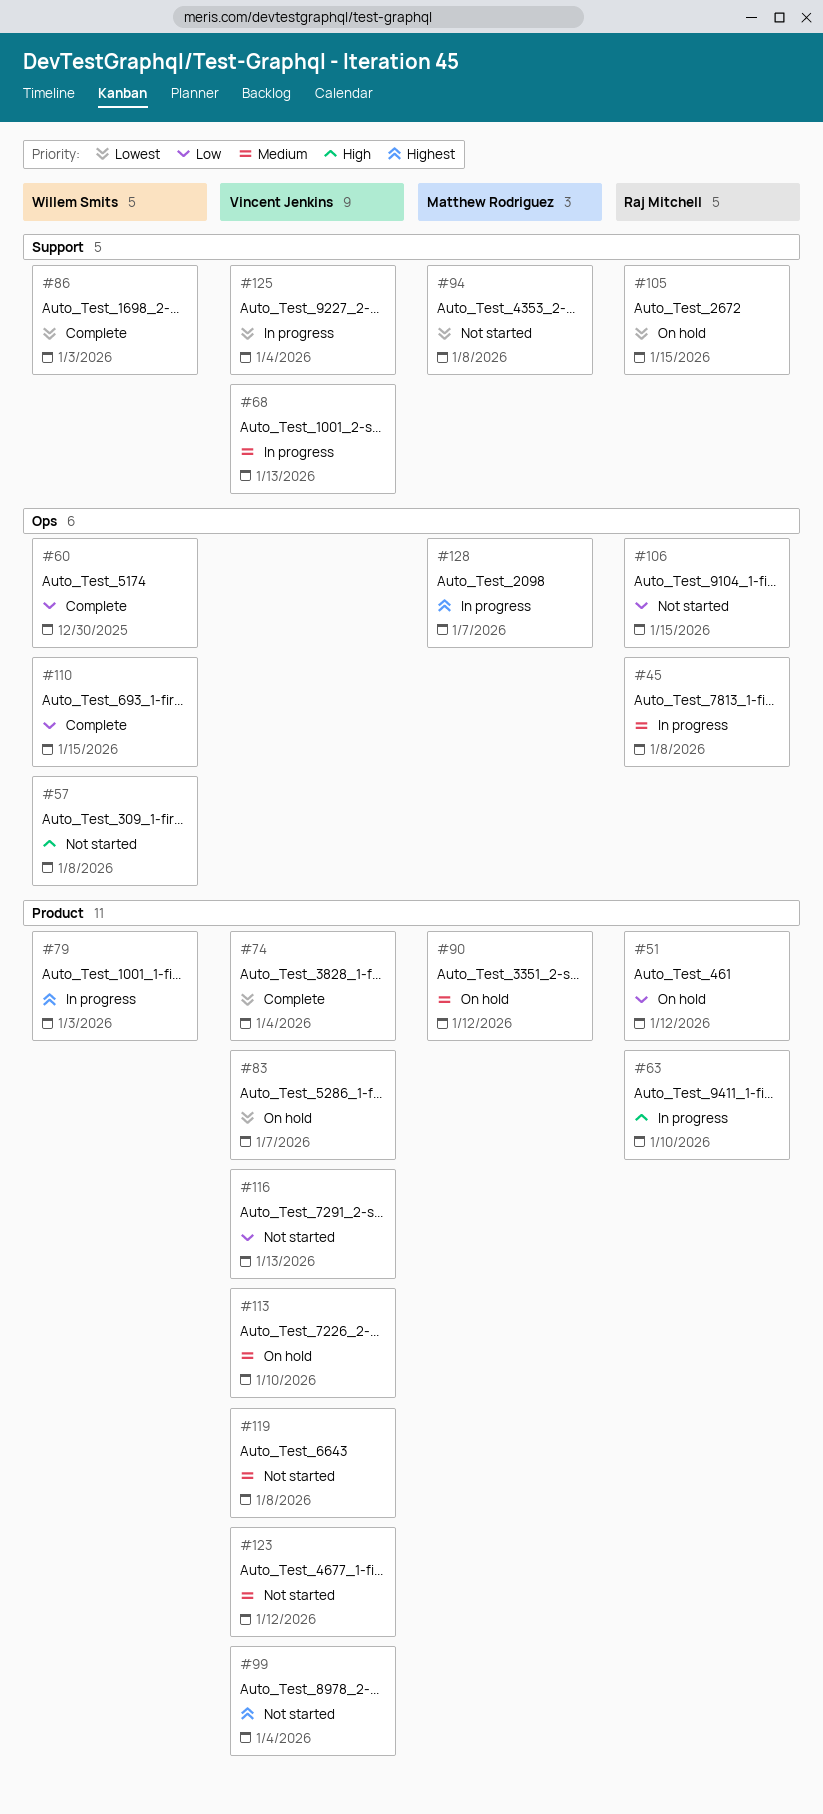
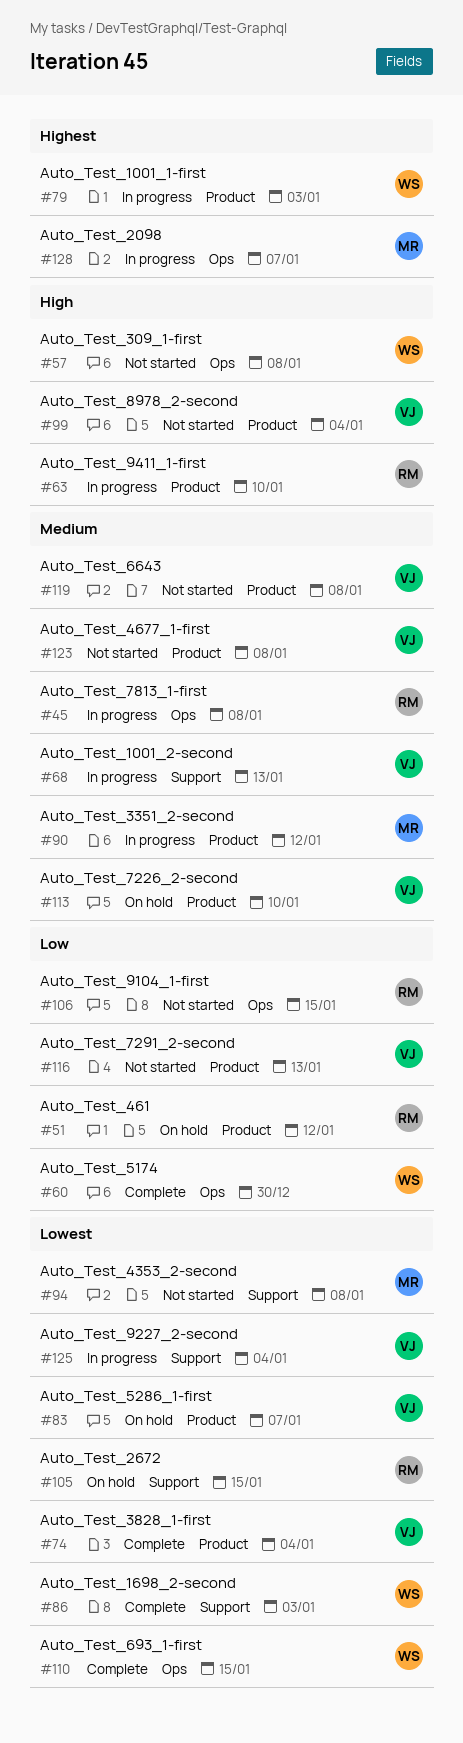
#90, status: On hold -> In progress
#99, priority: Highest -> High
#110, priority: Low -> Lowest
#123, due: Jan 12 -> Jan 8

